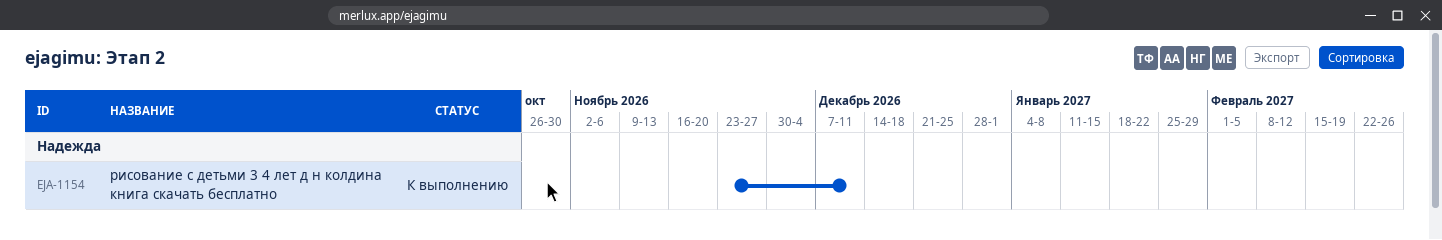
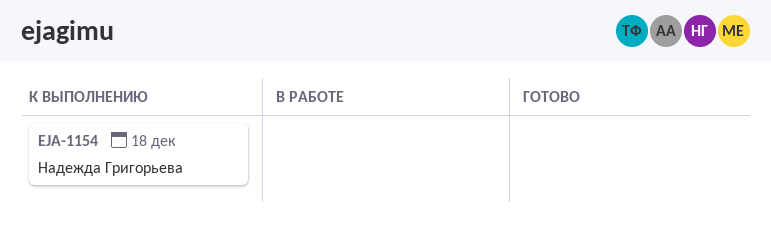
EJA-1154, due: Dec 11 -> Dec 18

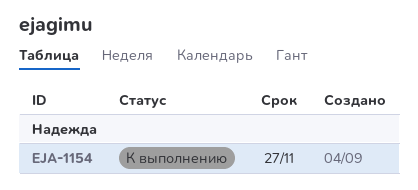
EJA-1154, due: Dec 18 -> Nov 27

